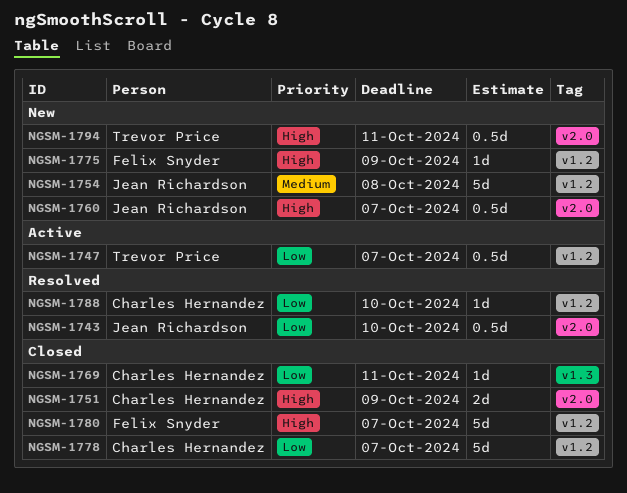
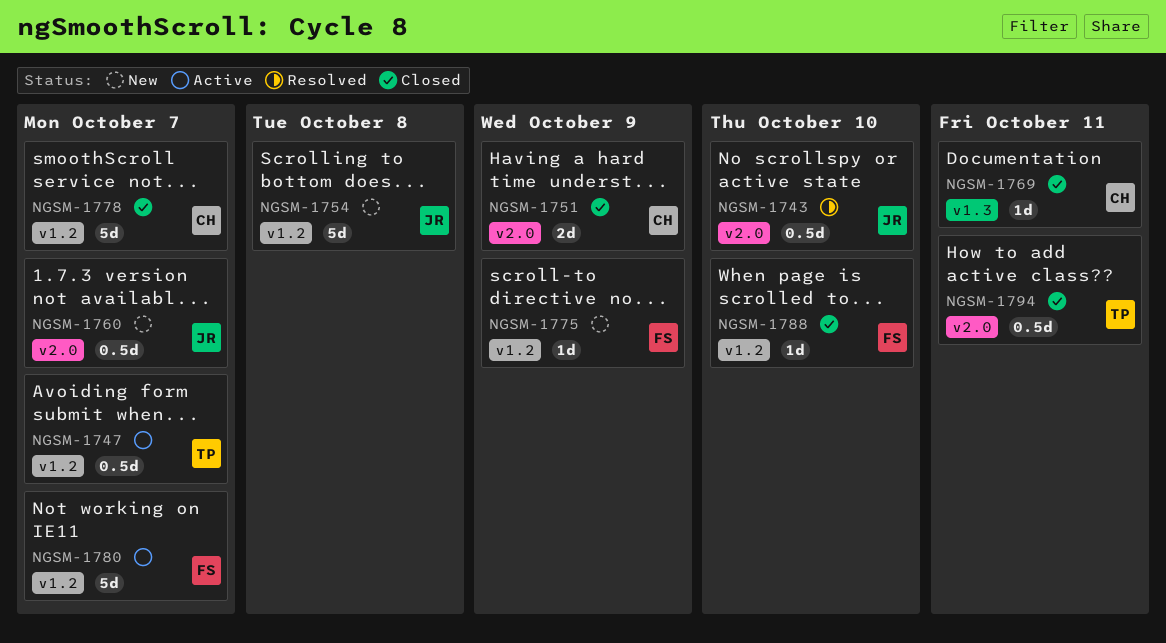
NGSM-1780, status: Closed -> Active
NGSM-1788, status: Resolved -> Closed
NGSM-1788, owner: Charles Hernandez -> Felix Snyder
NGSM-1794, status: New -> Closed

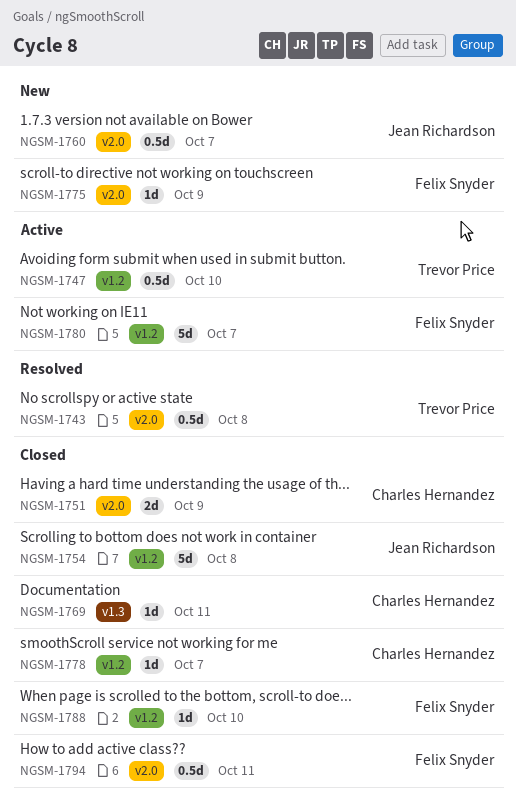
NGSM-1743, owner: Jean Richardson -> Trevor Price
NGSM-1743, due: Oct 10 -> Oct 8
NGSM-1747, due: Oct 7 -> Oct 10
NGSM-1754, status: New -> Closed
NGSM-1775, label: v1.2 -> v2.0
NGSM-1778, estimate: 5d -> 1d
NGSM-1794, owner: Trevor Price -> Felix Snyder

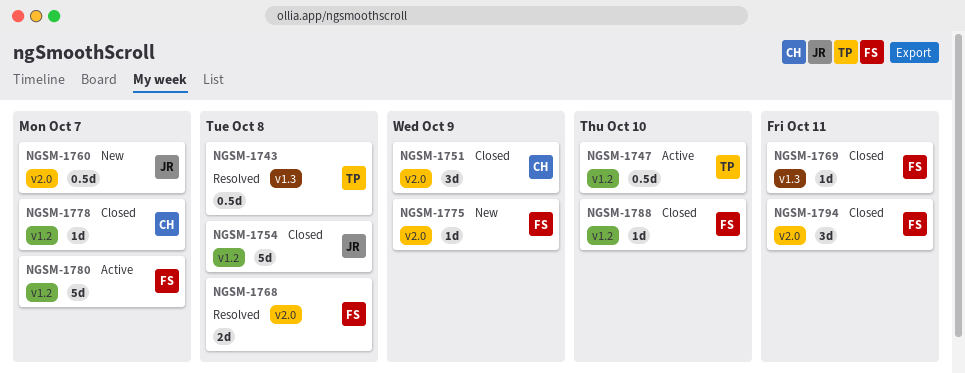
NGSM-1743, label: v2.0 -> v1.3
NGSM-1751, estimate: 2d -> 3d
NGSM-1768: none -> present
NGSM-1769, owner: Charles Hernandez -> Felix Snyder
NGSM-1794, estimate: 0.5d -> 3d

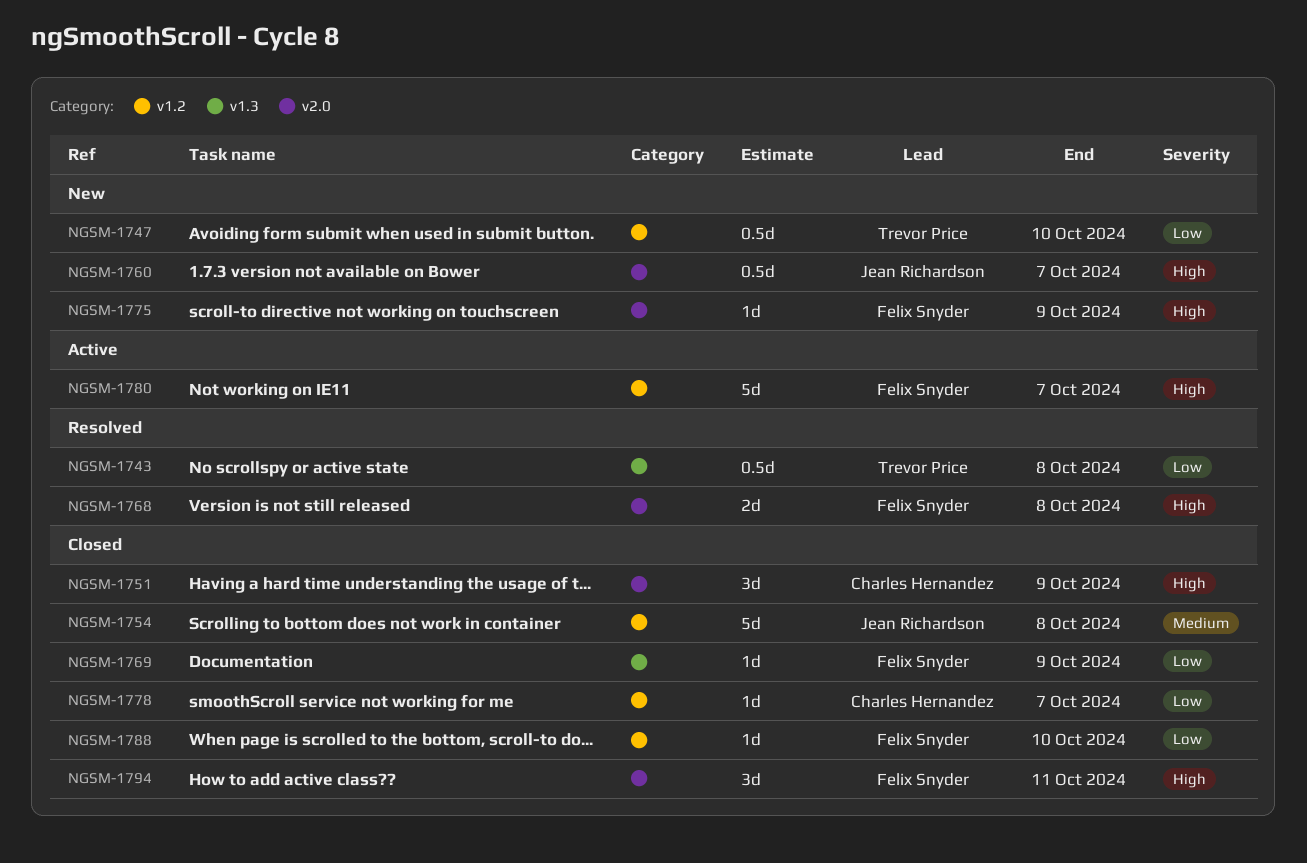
NGSM-1747, status: Active -> New
NGSM-1769, due: Oct 11 -> Oct 9

